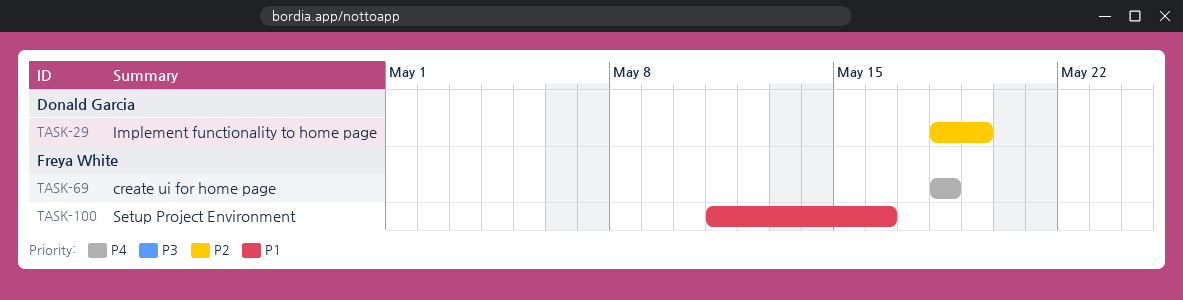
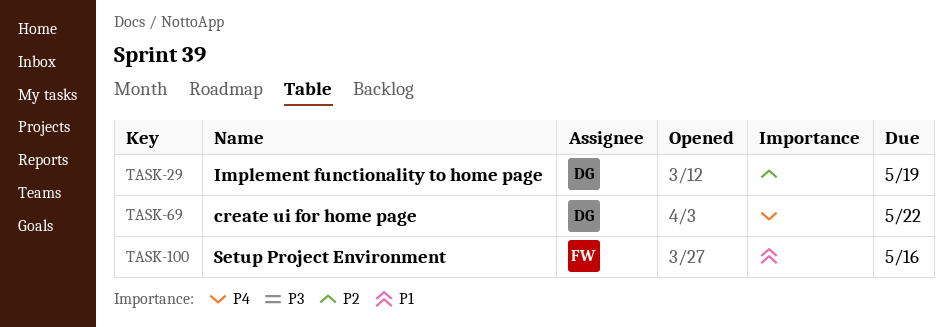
TASK-69, owner: Freya White -> Donald Garcia
TASK-69, due: May 18 -> May 22

